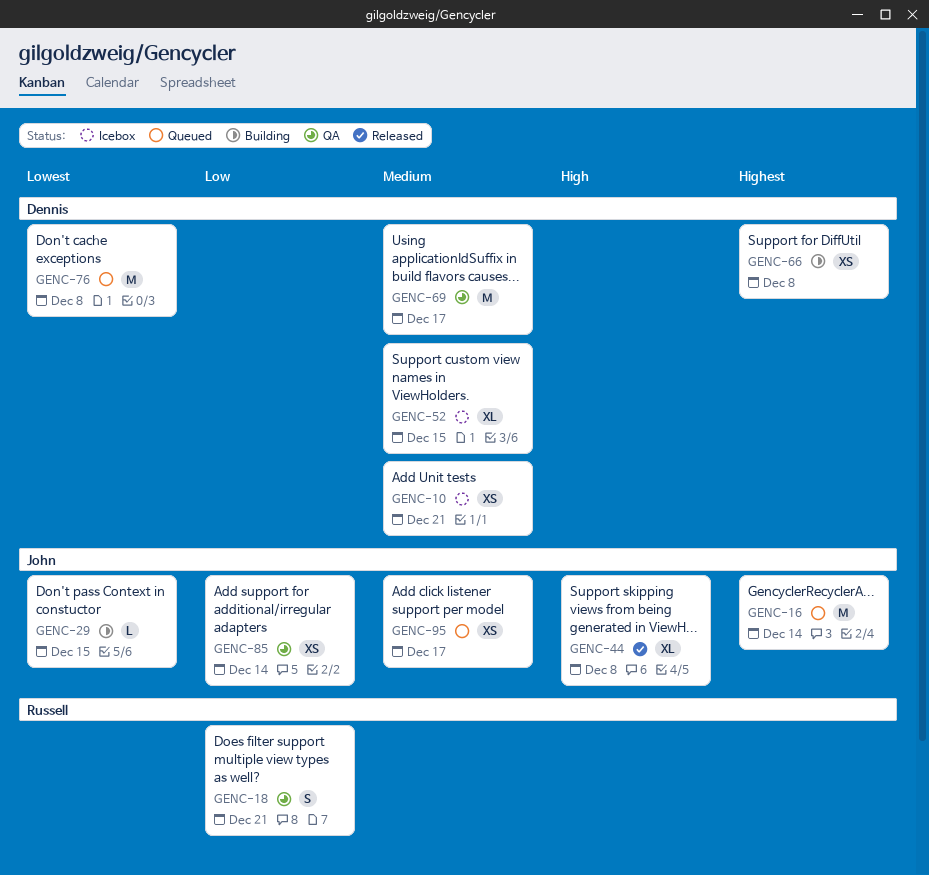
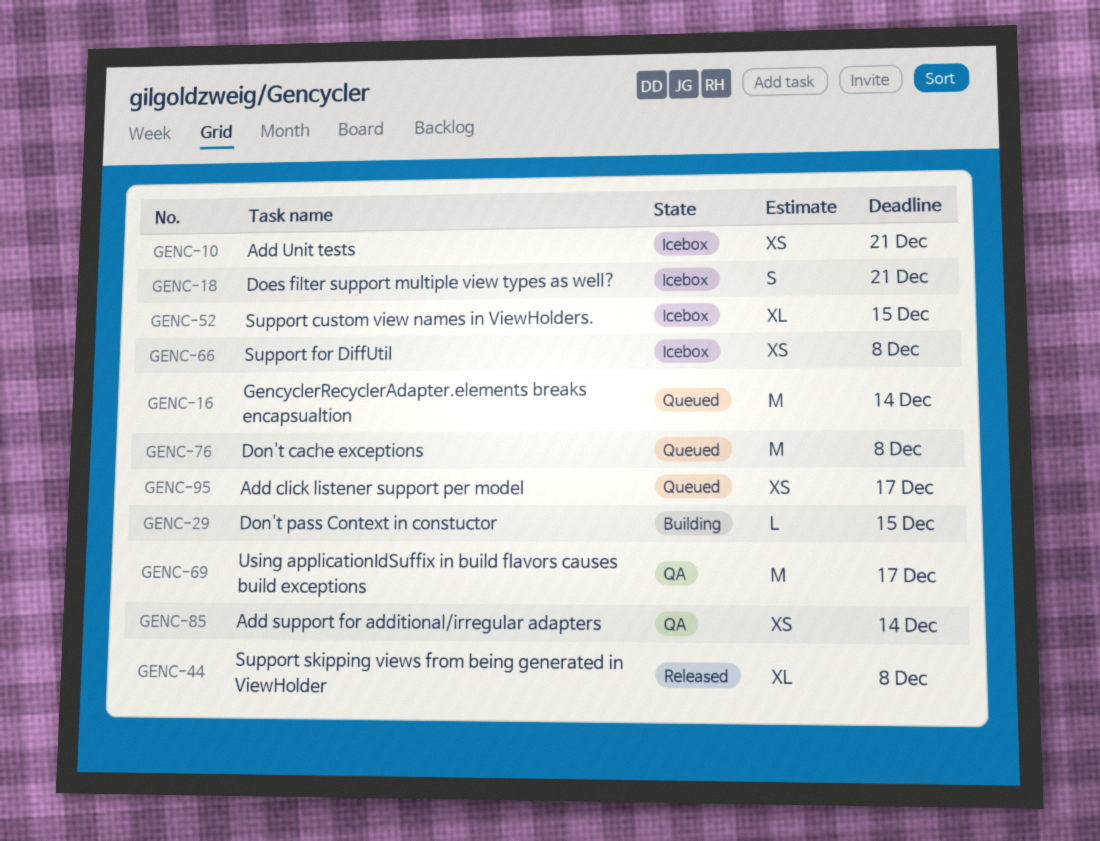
GENC-18, status: QA -> Icebox
GENC-66, status: Building -> Icebox

